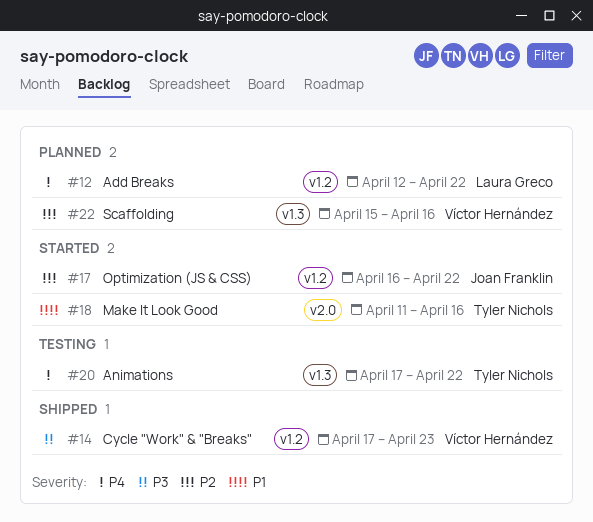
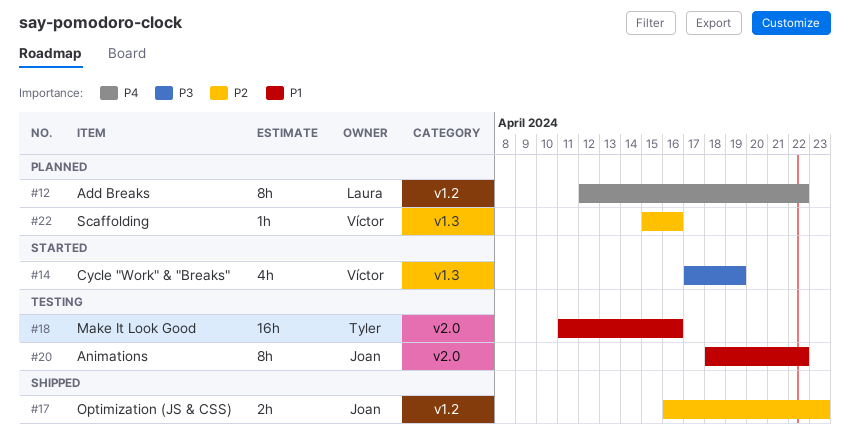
#14, status: Shipped -> Started
#14, label: v1.2 -> v1.3
#14, due: Apr 23 -> Apr 19
#17, status: Started -> Shipped
#17, due: Apr 22 -> Apr 23
#18, status: Started -> Testing
#20, owner: Tyler Nichols -> Joan Franklin
#20, priority: P4 -> P1
#20, label: v1.3 -> v2.0
#20, start: Apr 17 -> Apr 18

